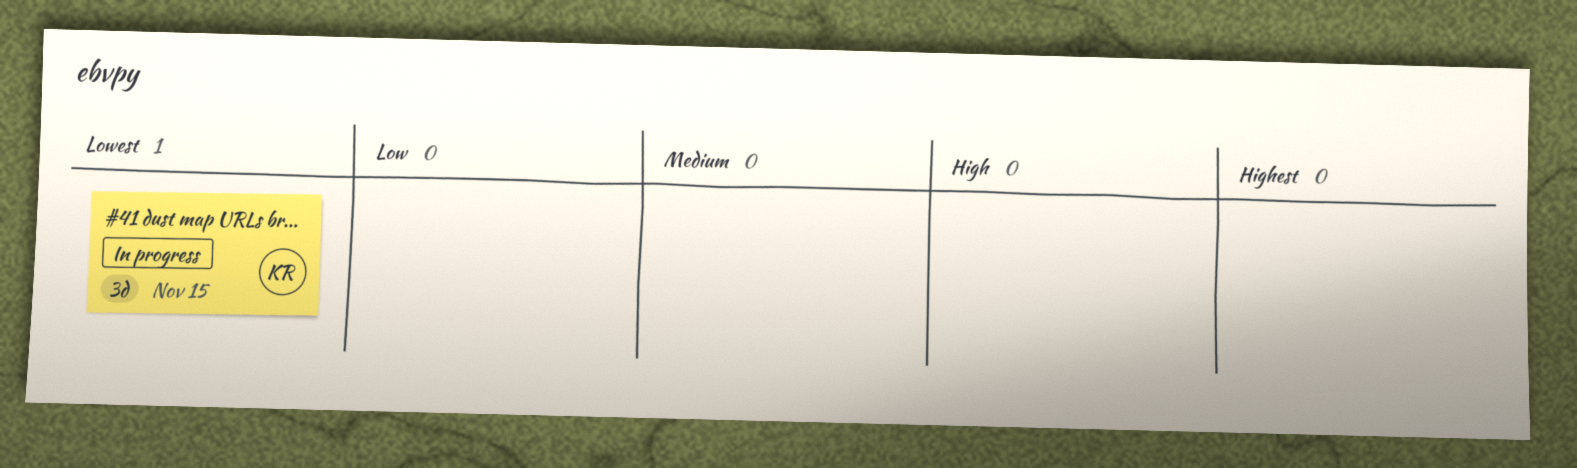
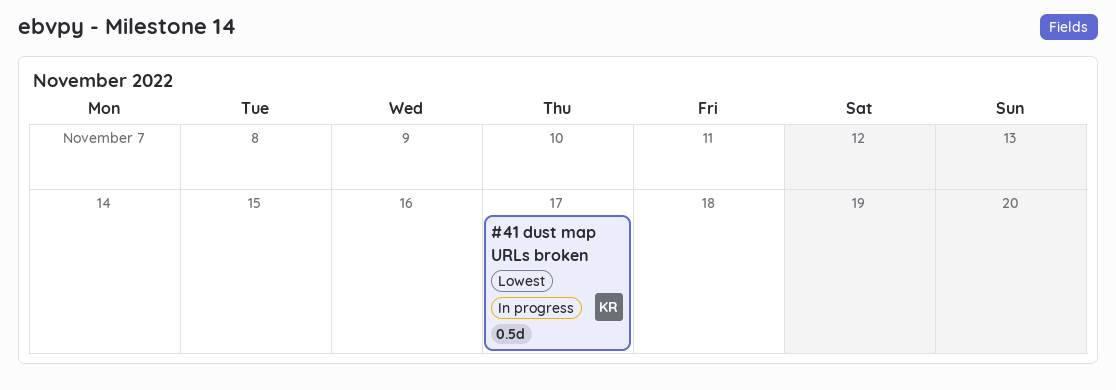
#41, estimate: 3d -> 0.5d
#41, due: Nov 15 -> Nov 17

